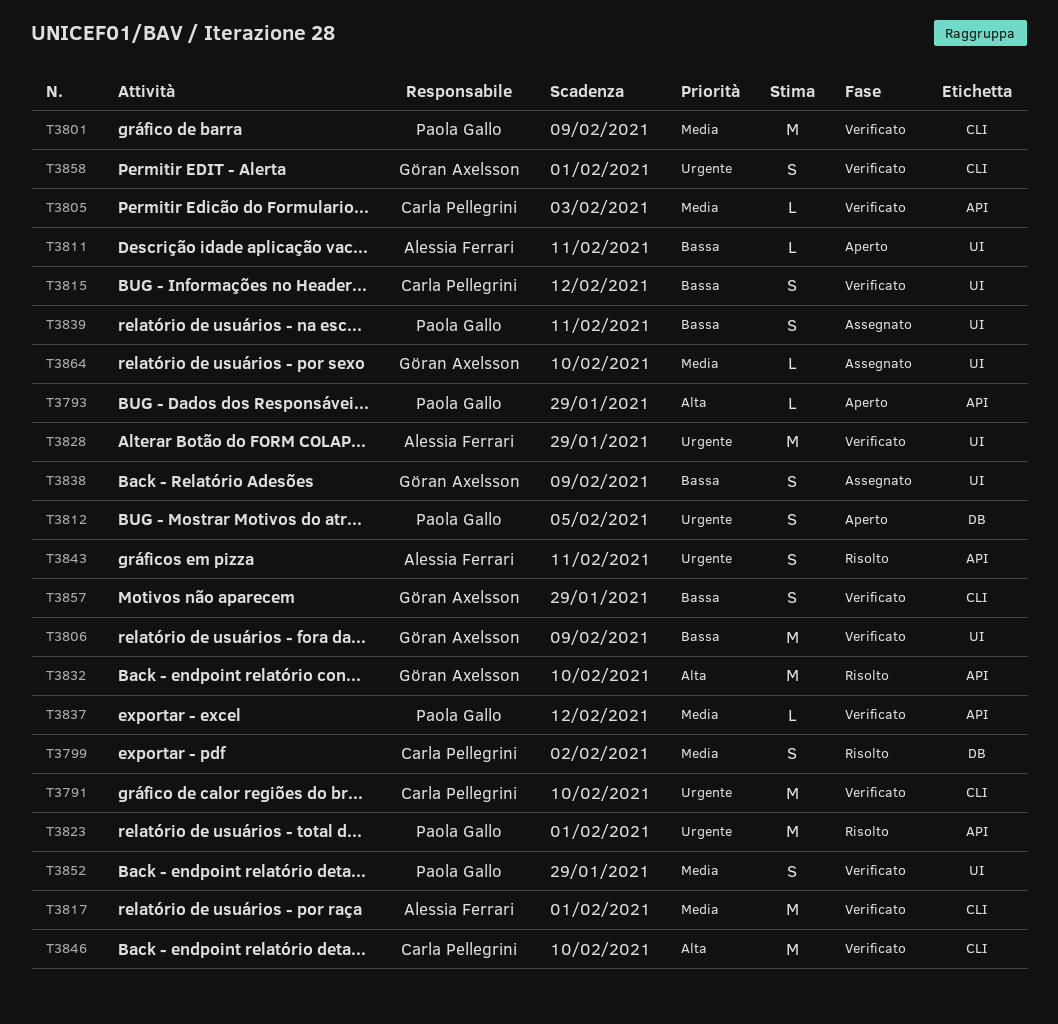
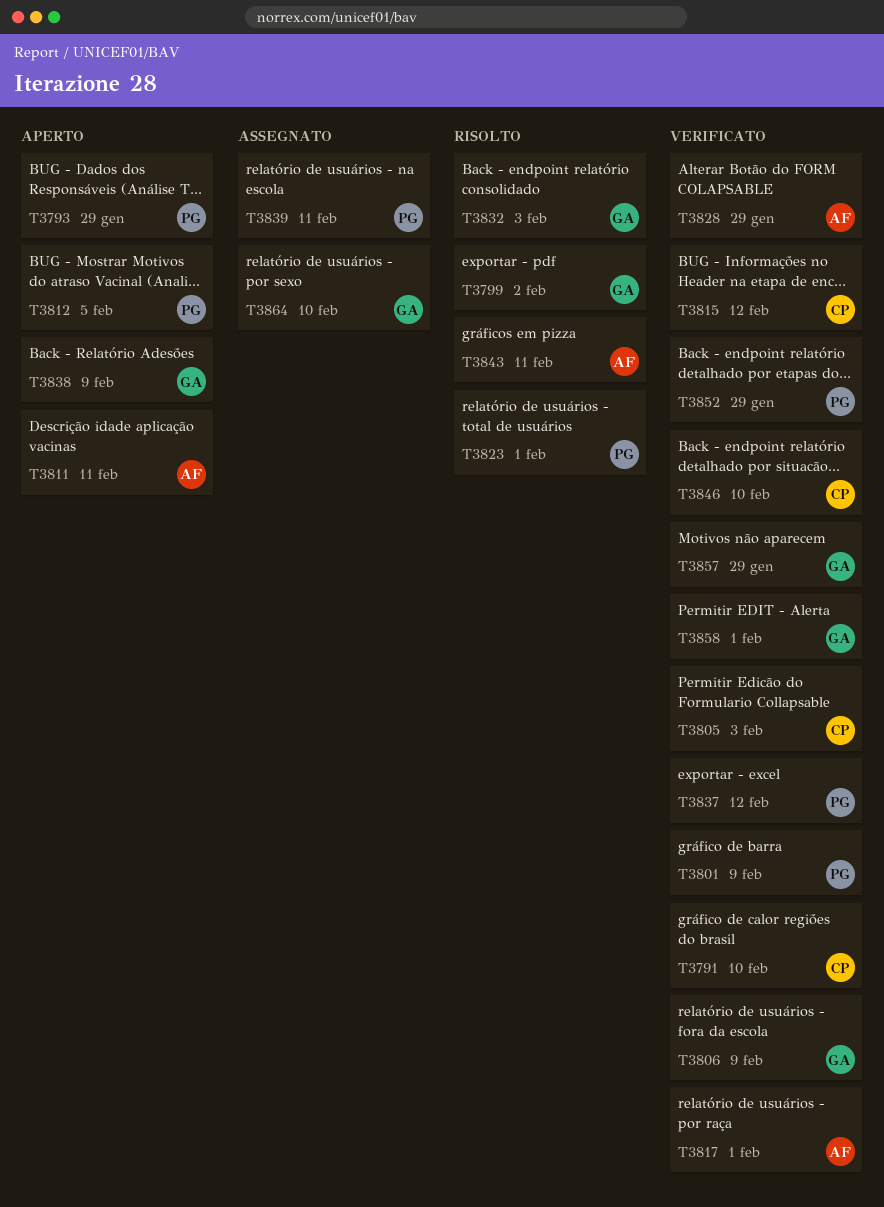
T3799, owner: Carla Pellegrini -> Göran Axelsson
T3832, due: Feb 10 -> Feb 3
T3838, status: Assegnato -> Aperto

